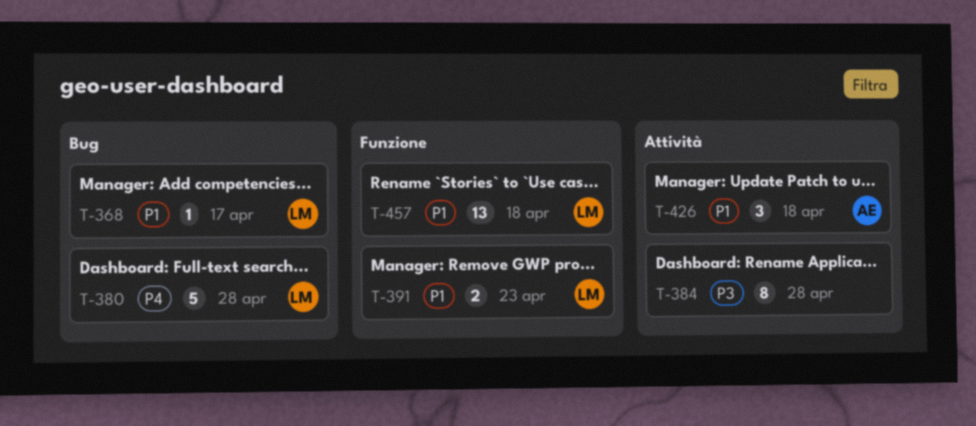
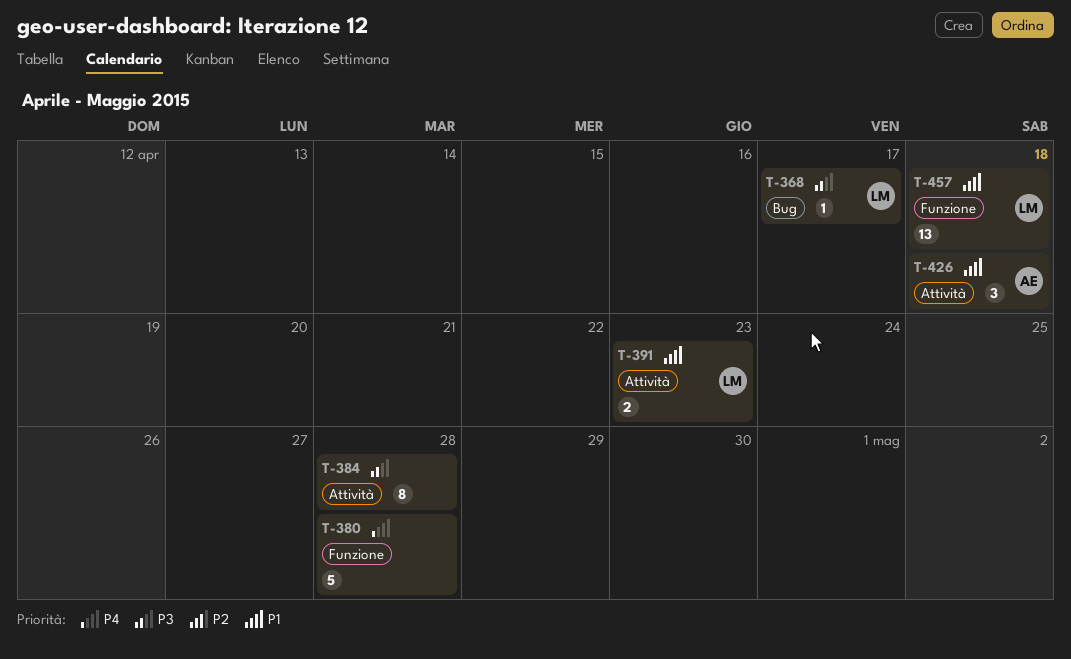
T-368, priority: P1 -> P3
T-380, owner: LM -> none
T-380, label: Bug -> Funzione
T-391, label: Funzione -> Attività

